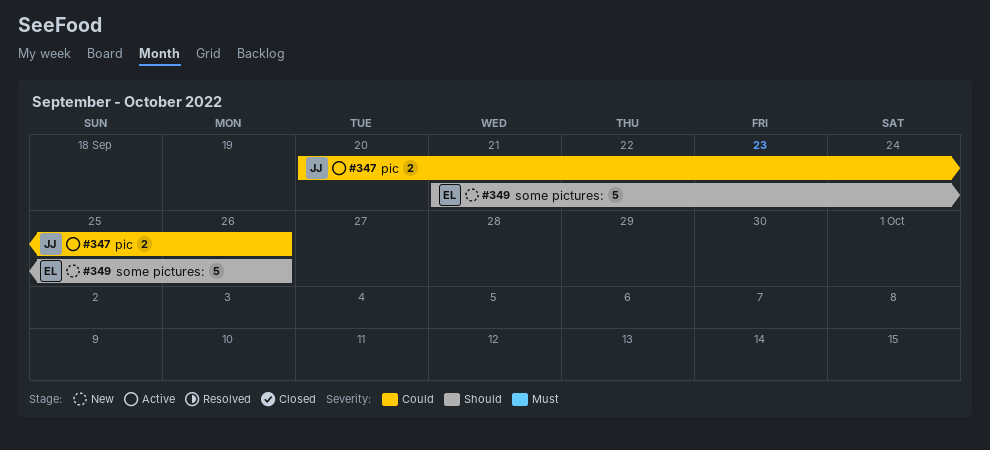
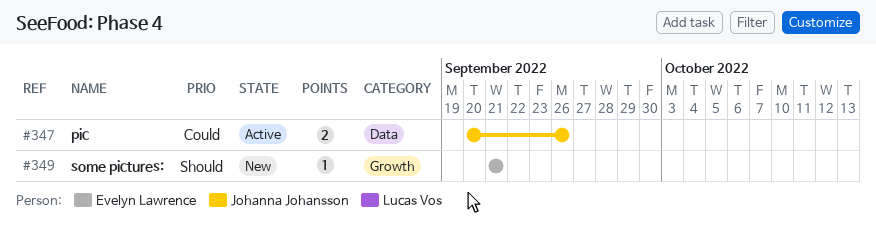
#349, estimate: 5 -> 1
#349, due: Sep 26 -> Sep 21

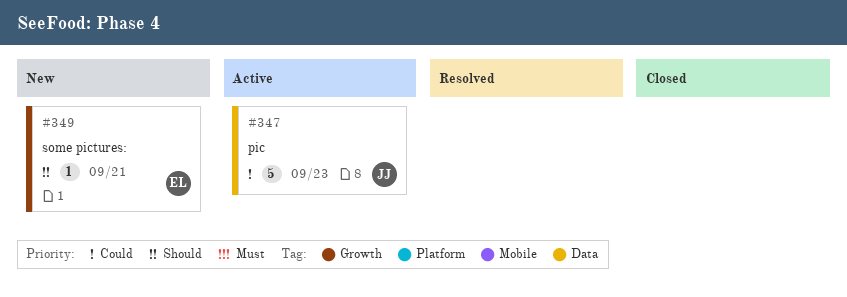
#347, estimate: 2 -> 5
#347, due: Sep 26 -> Sep 23

